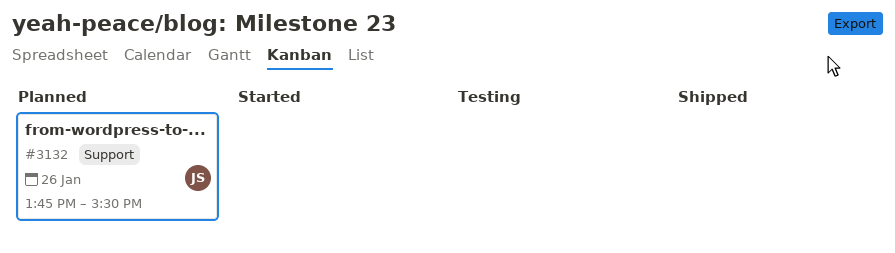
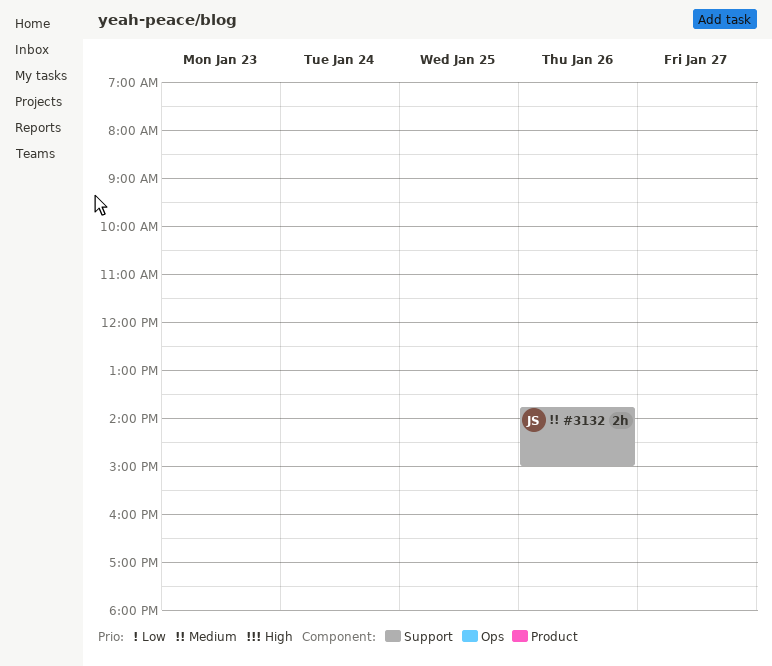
#3132, ends: 15:30 -> 15:00

